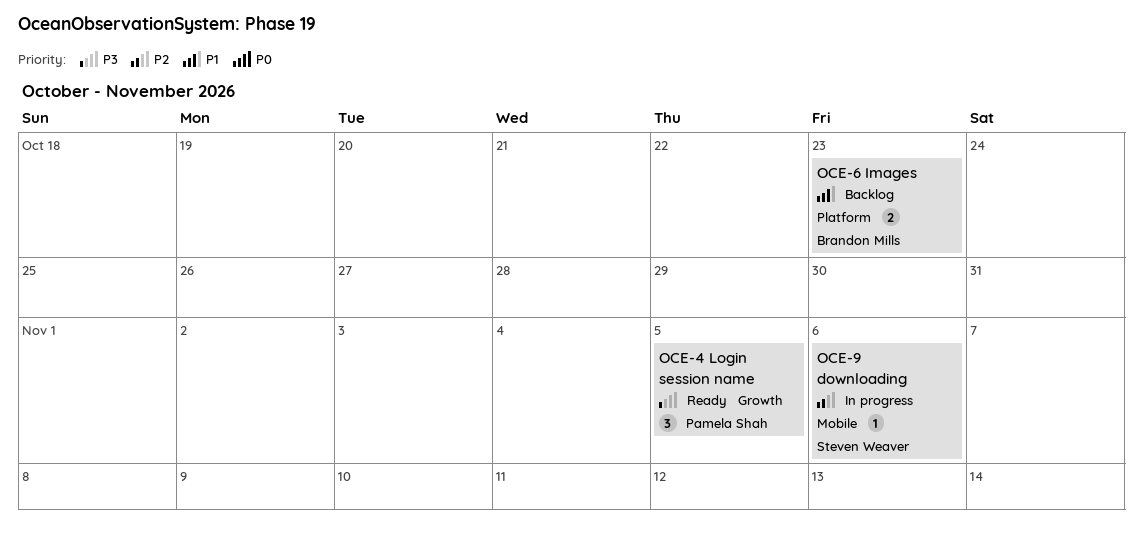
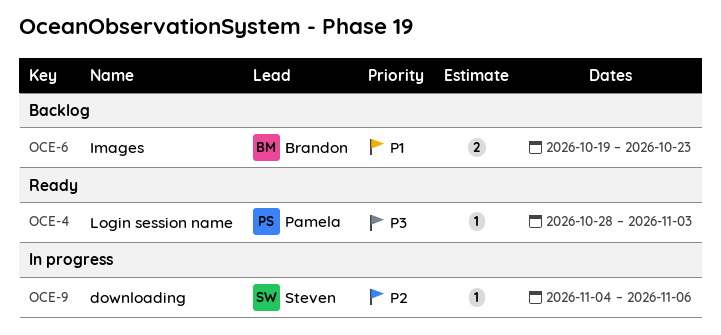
OCE-4, estimate: 3 -> 1
OCE-4, due: Nov 5 -> Nov 3

